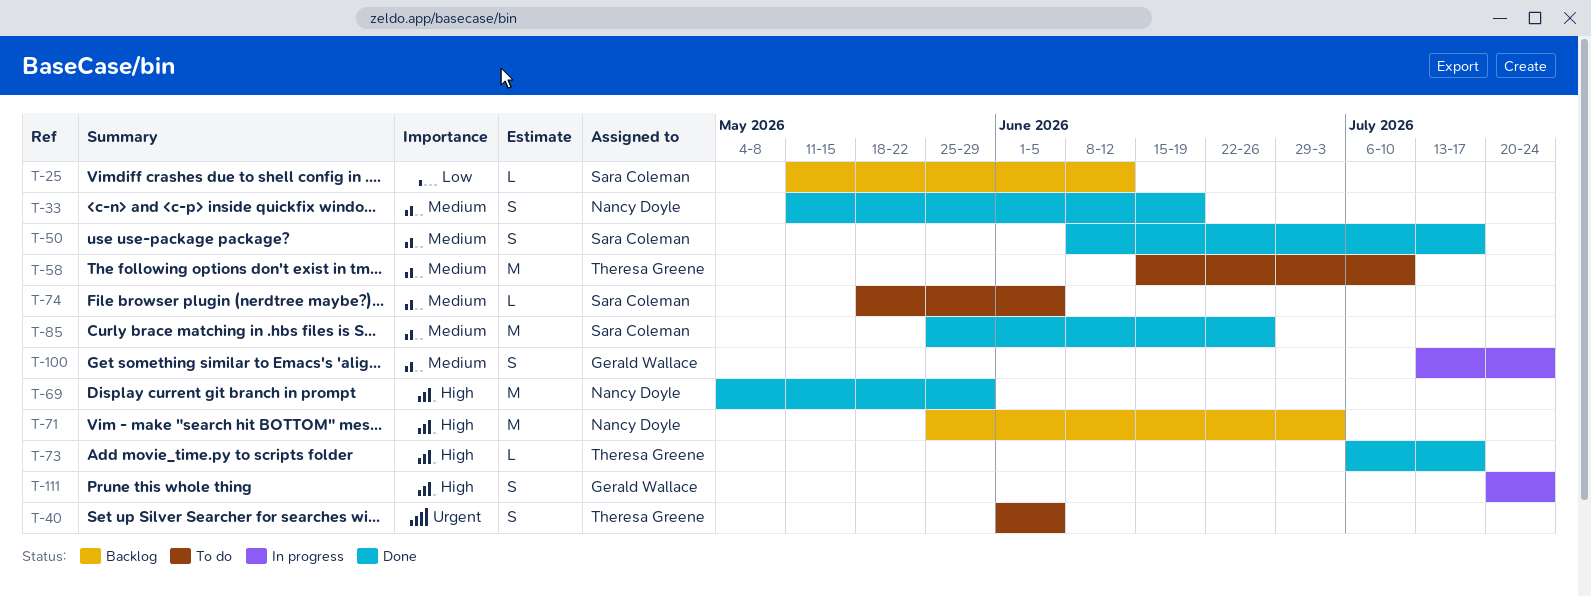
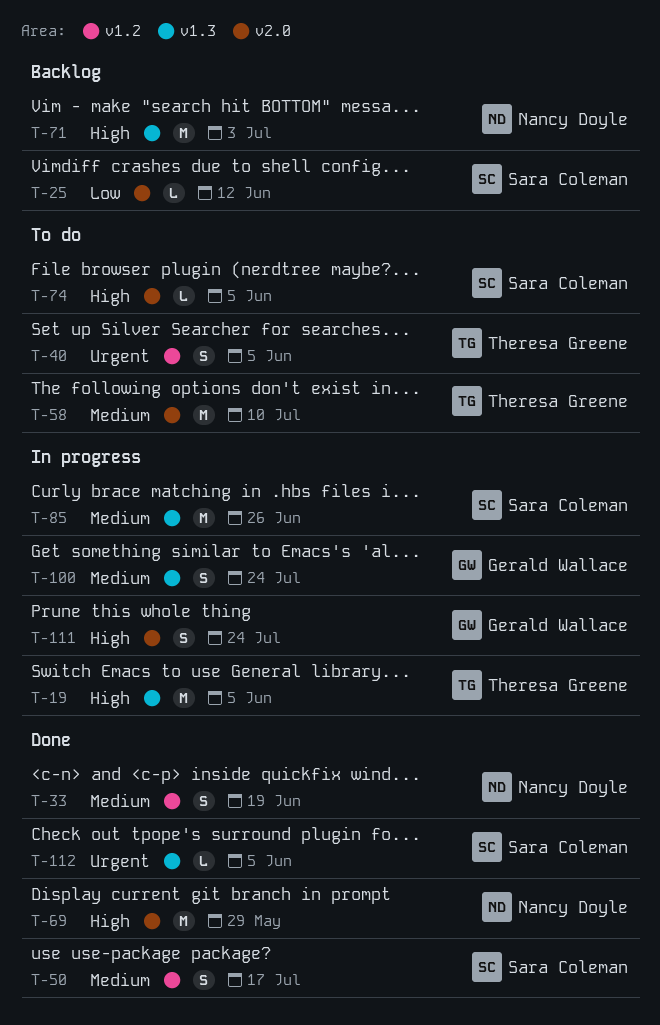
T-19: none -> present
T-73: present -> none
T-74, priority: Medium -> High
T-85, status: Done -> In progress
T-112: none -> present

